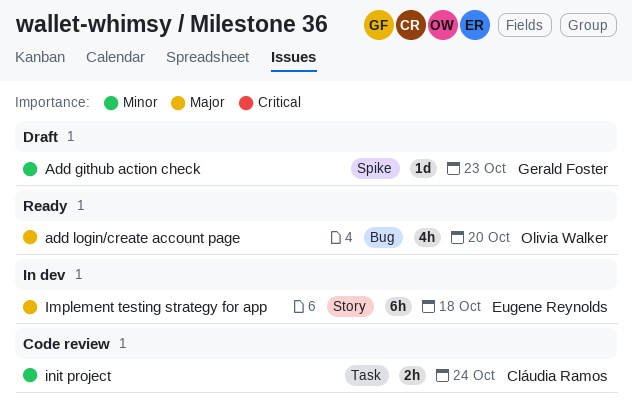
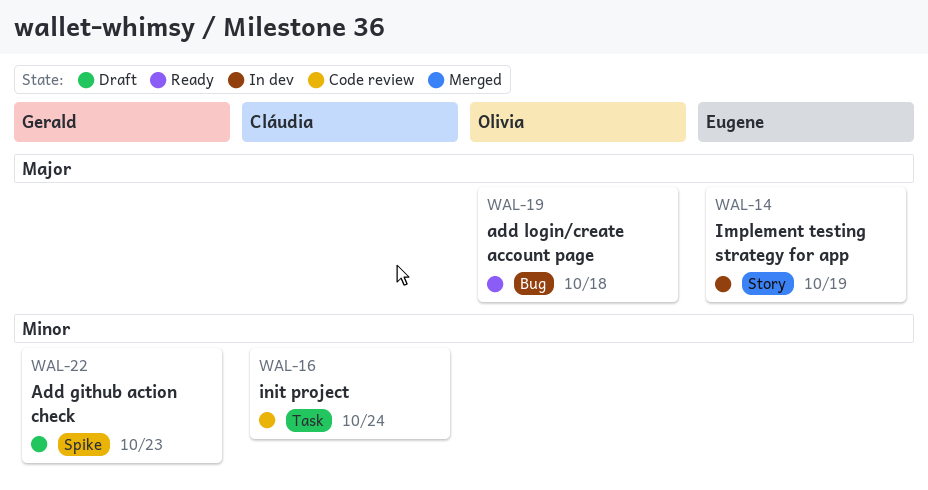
add login/create account page, due: Oct 20 -> Oct 18
Implement testing strategy for app, due: Oct 18 -> Oct 19

